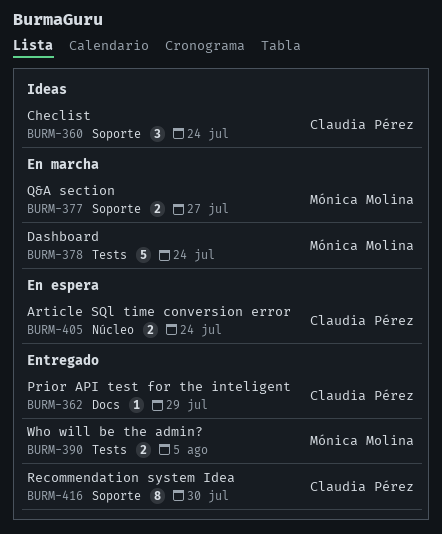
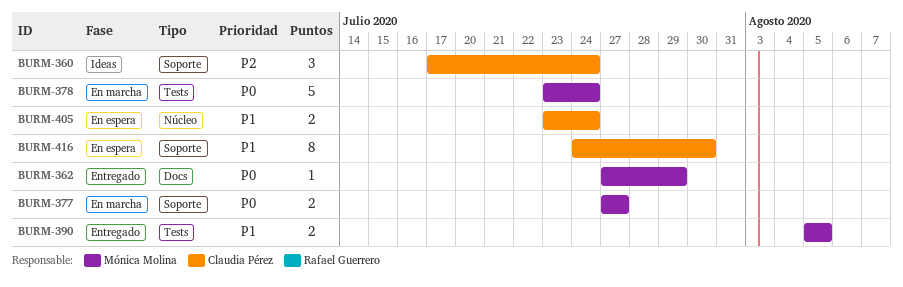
BURM-362, owner: Claudia Pérez -> Mónica Molina
BURM-416, status: Entregado -> En espera

